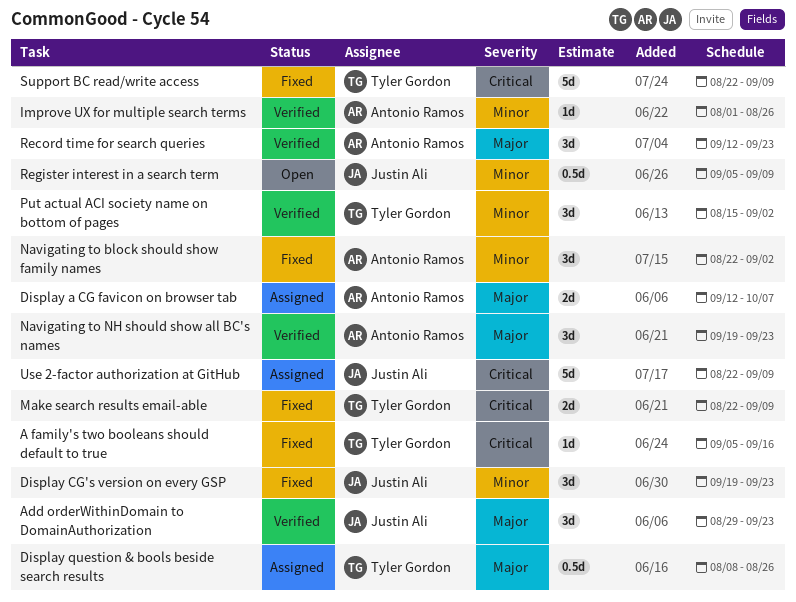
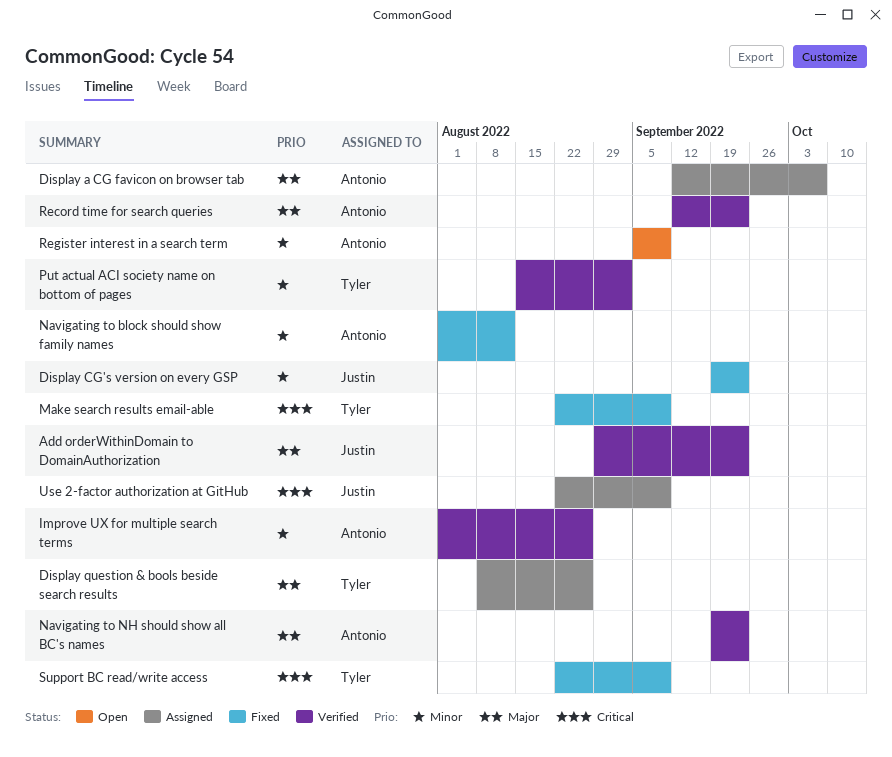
A family's two booleans should default to true: present -> none
Navigating to block should show family names, start: Aug 22 -> Aug 1
Navigating to block should show family names, due: Sep 2 -> Aug 12
Register interest in a search term, owner: Justin Ali -> Antonio Ramos

